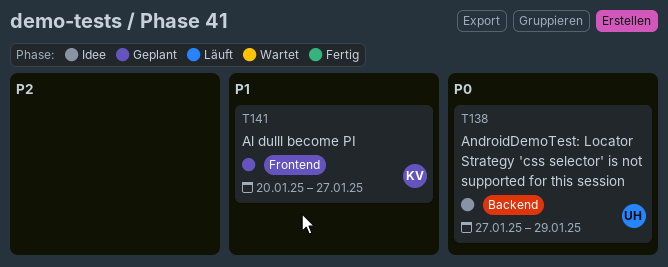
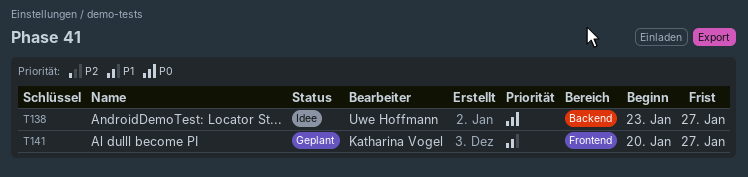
T138, start: Jan 27 -> Jan 23
T138, due: Jan 29 -> Jan 27

